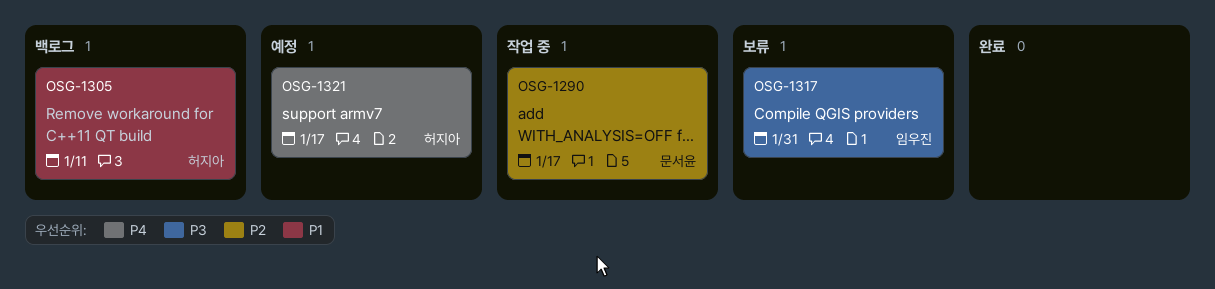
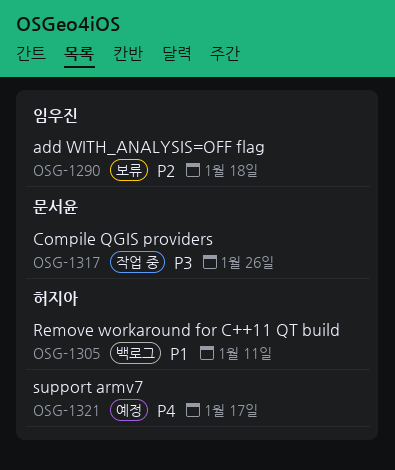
OSG-1290, status: 작업 중 -> 보류
OSG-1290, owner: 문서윤 -> 임우진
OSG-1290, due: Jan 17 -> Jan 18
OSG-1317, status: 보류 -> 작업 중
OSG-1317, owner: 임우진 -> 문서윤
OSG-1317, due: Jan 31 -> Jan 26

